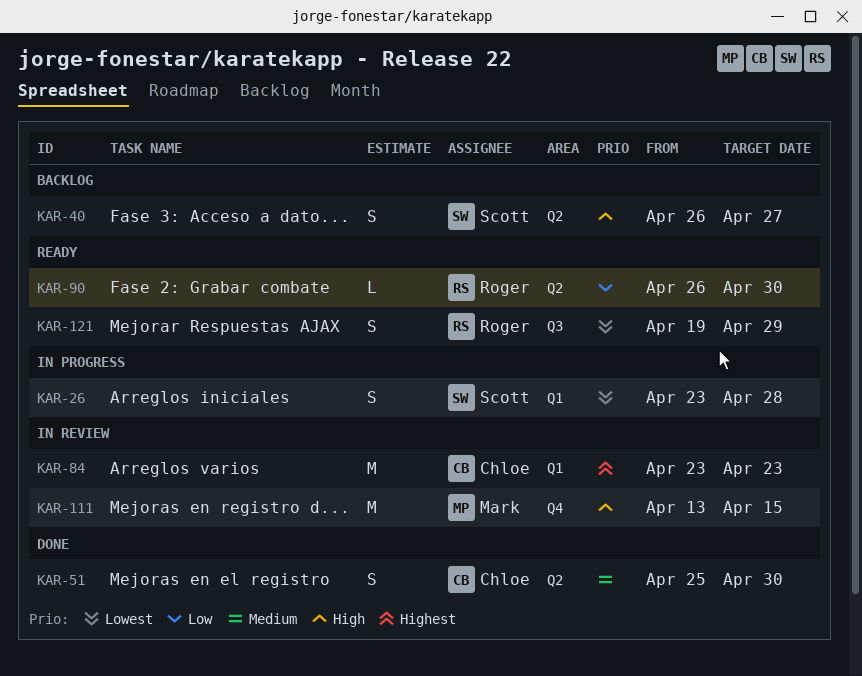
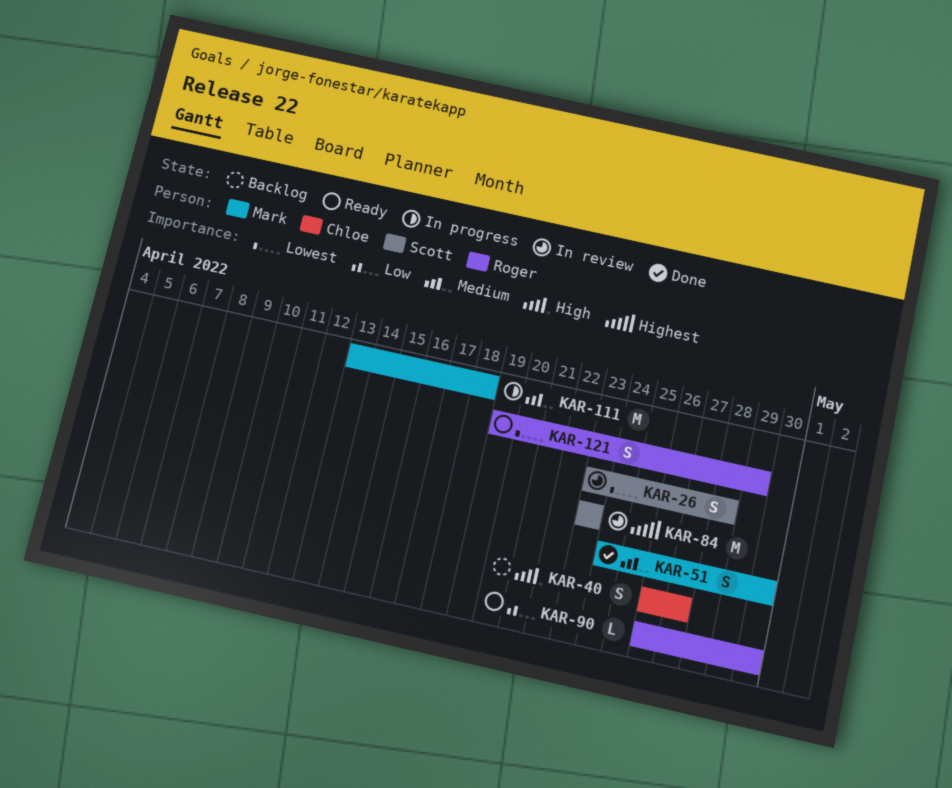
KAR-26, status: In progress -> In review
KAR-40, owner: Scott -> Chloe
KAR-51, owner: Chloe -> Mark
KAR-51, start: Apr 25 -> Apr 24
KAR-84, owner: Chloe -> Scott
KAR-111, status: In review -> In progress
KAR-111, priority: High -> Medium
KAR-111, due: Apr 15 -> Apr 18

